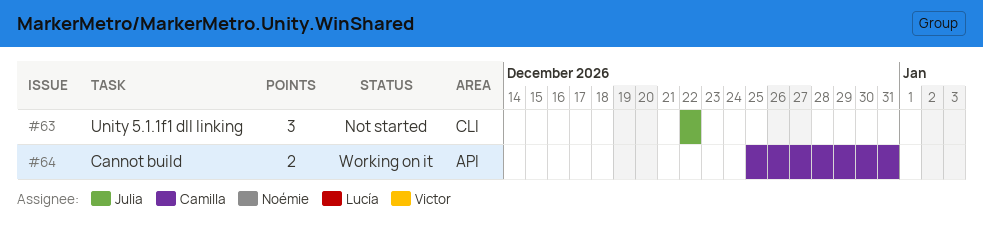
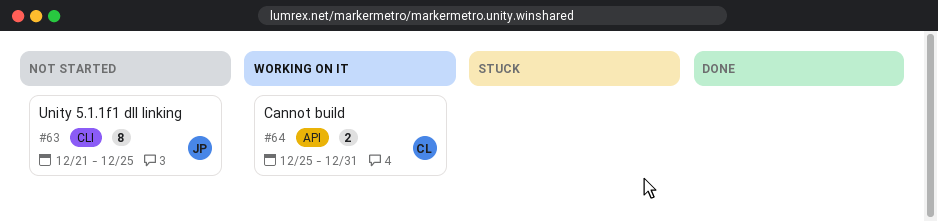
#63, estimate: 3 -> 8
#63, start: Dec 22 -> Dec 21
#63, due: Dec 22 -> Dec 25

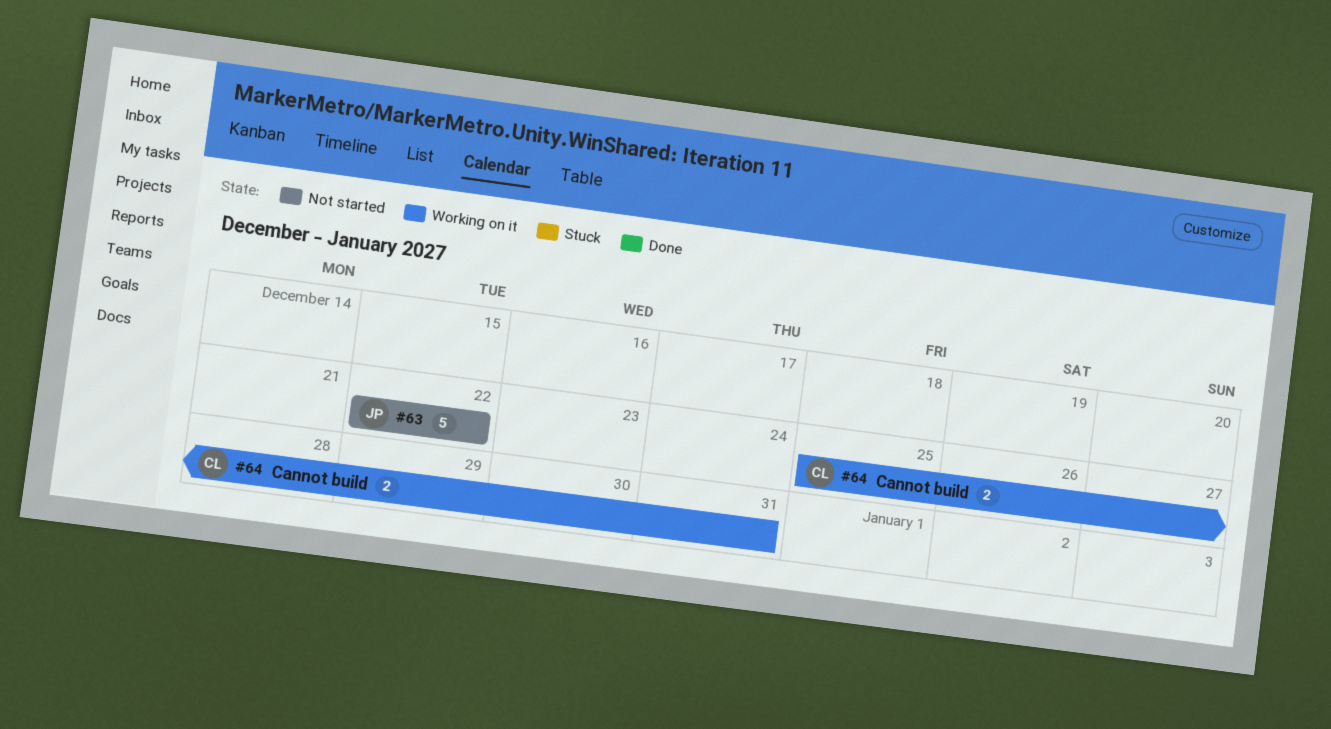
#63, estimate: 8 -> 5
#63, start: Dec 21 -> Dec 22
#63, due: Dec 25 -> Dec 22

